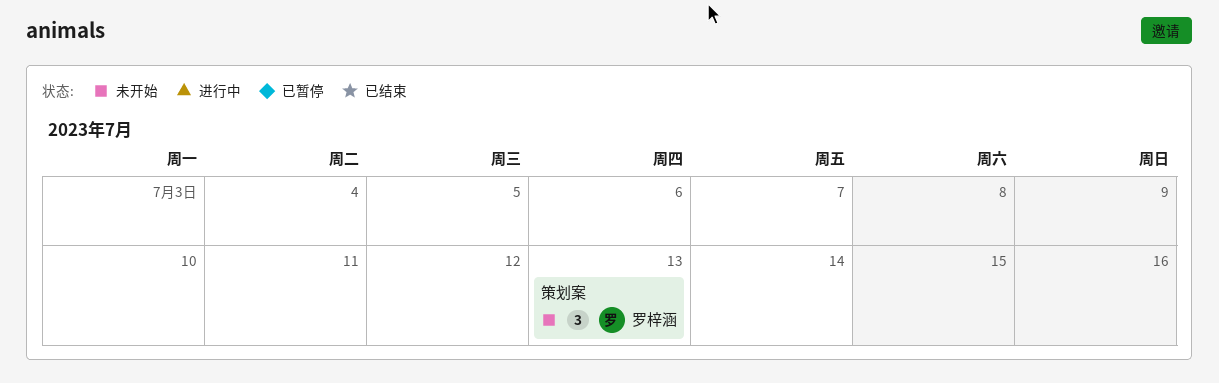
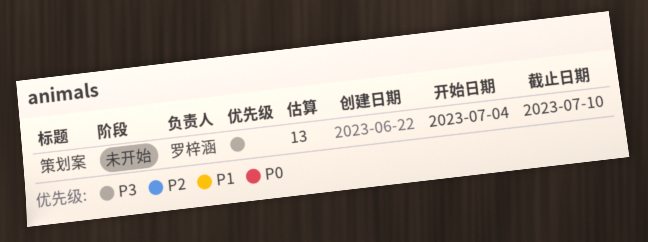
策划案, estimate: 3 -> 13
策划案, due: Jul 13 -> Jul 10

